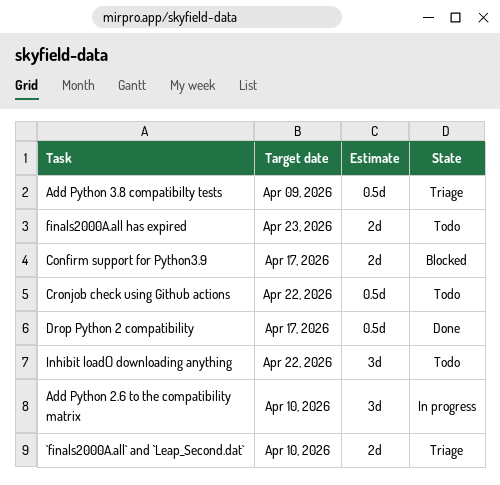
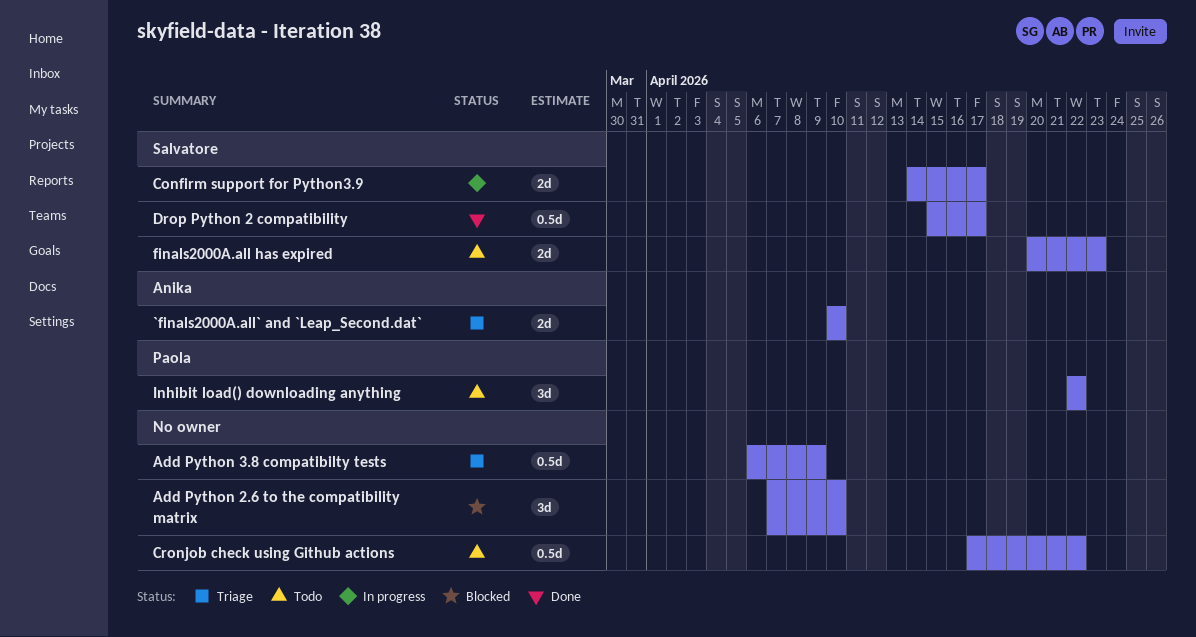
Add Python 2.6 to the compatibility matrix, status: In progress -> Blocked
Confirm support for Python3.9, status: Blocked -> In progress

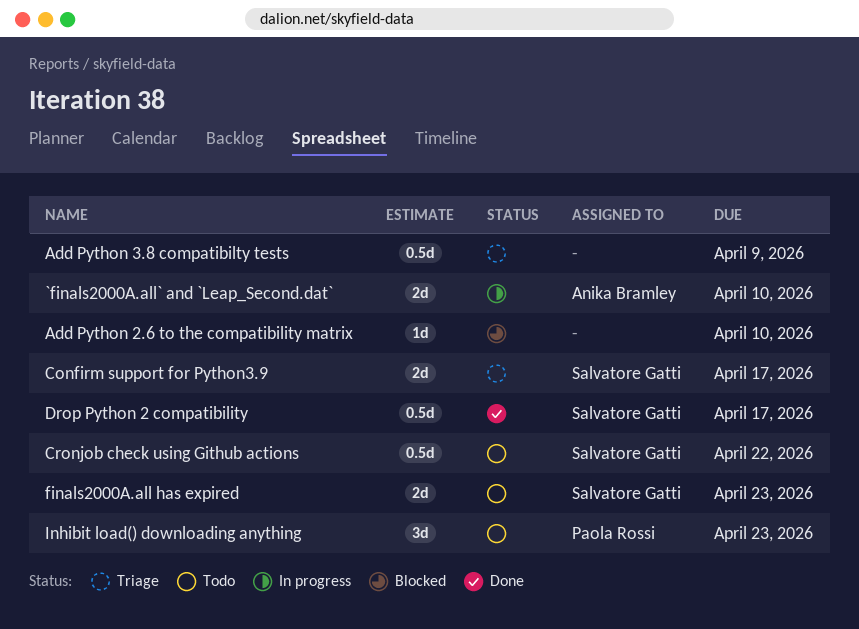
`finals2000A.all` and `Leap_Second.dat`, status: Triage -> In progress
Add Python 2.6 to the compatibility matrix, estimate: 3d -> 1d
Confirm support for Python3.9, status: In progress -> Triage
Cronjob check using Github actions, owner: none -> Salvatore Gatti
Inhibit load() downloading anything, due: Apr 22 -> Apr 23

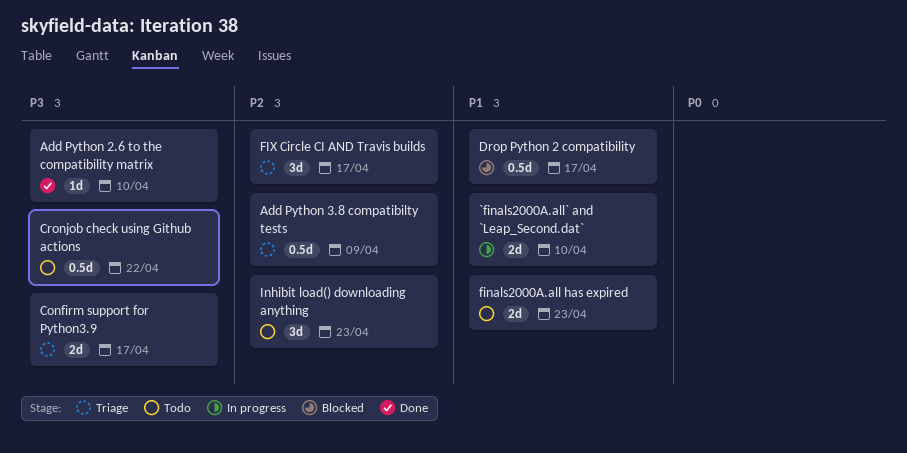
Add Python 2.6 to the compatibility matrix, status: Blocked -> Done
Drop Python 2 compatibility, status: Done -> Blocked
FIX Circle CI AND Travis builds: none -> present

